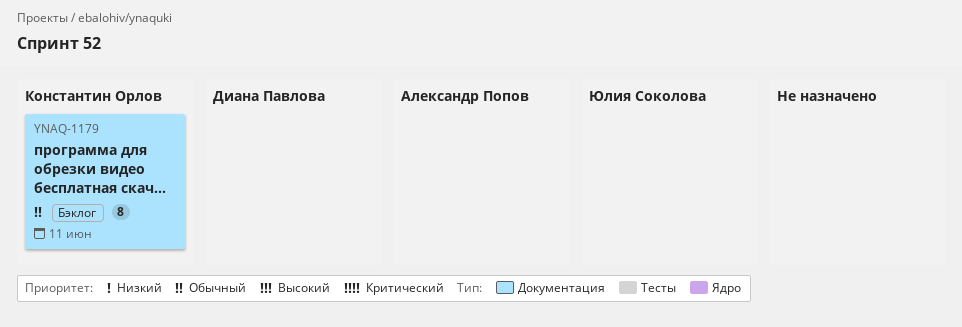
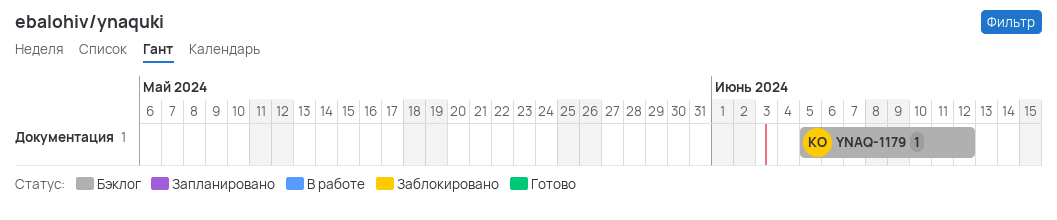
YNAQ-1179, estimate: 8 -> 1
YNAQ-1179, due: Jun 11 -> Jun 12

